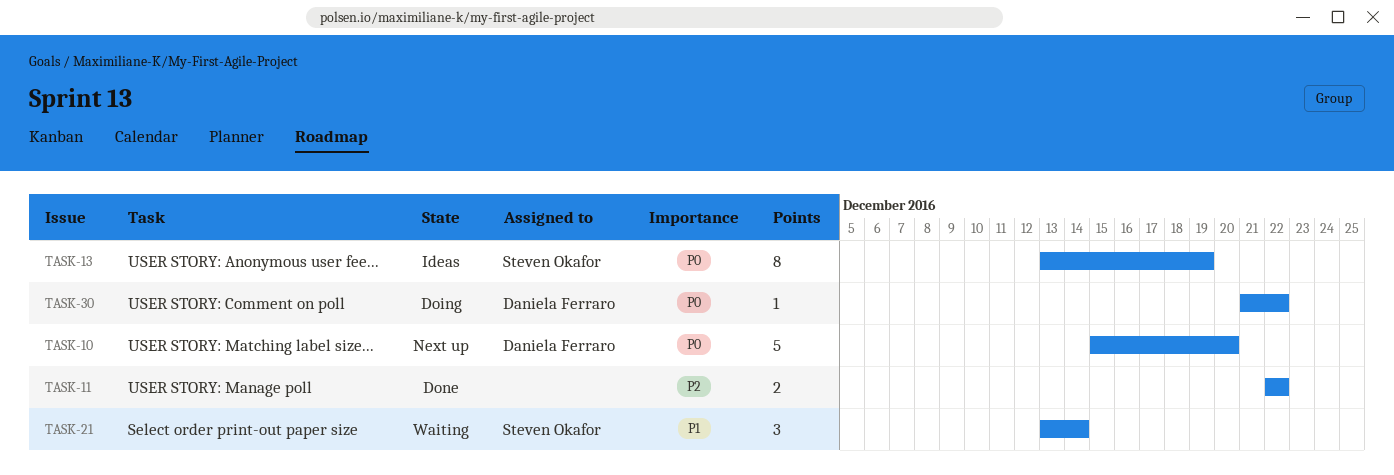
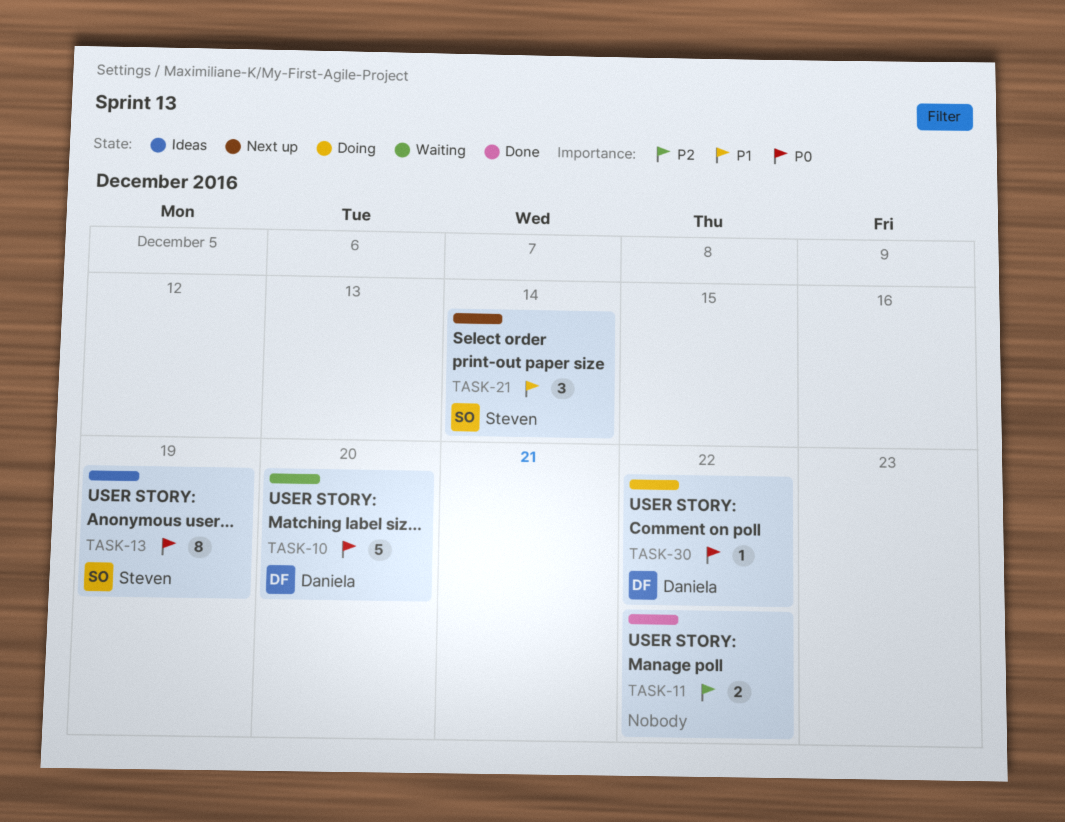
TASK-10, status: Next up -> Waiting
TASK-21, status: Waiting -> Next up

